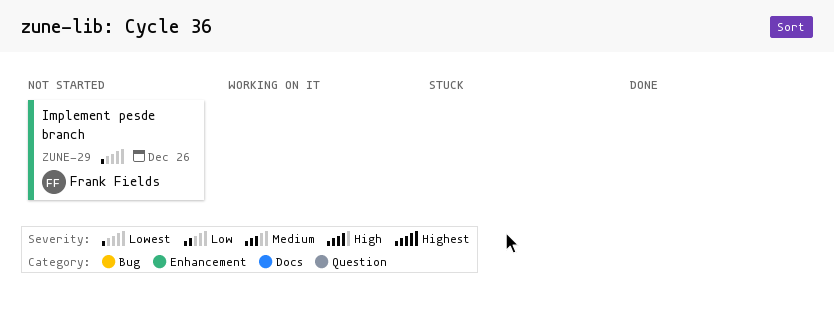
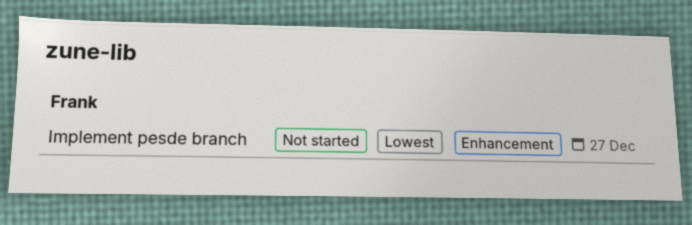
Implement pesde branch, due: Dec 26 -> Dec 27

